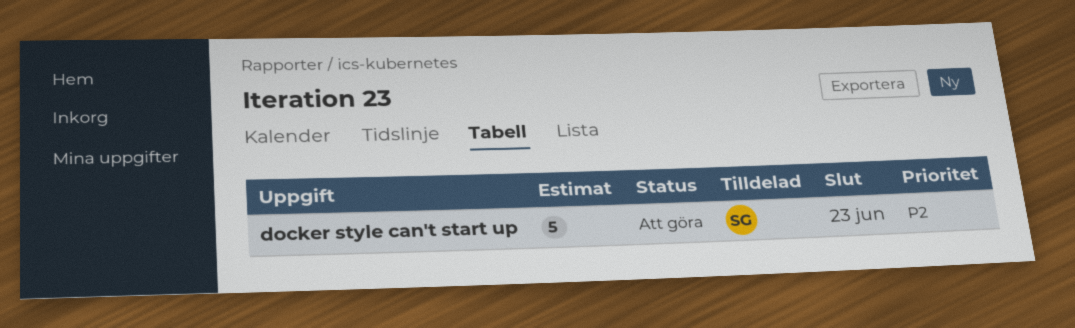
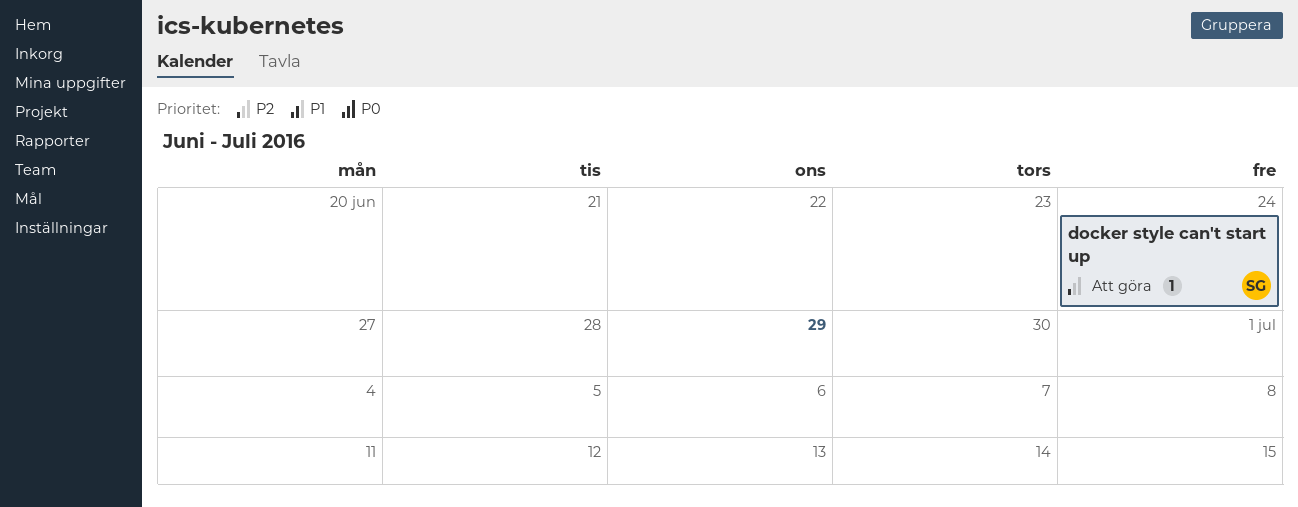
docker style can't start up, estimate: 5 -> 1
docker style can't start up, due: Jun 23 -> Jun 24

